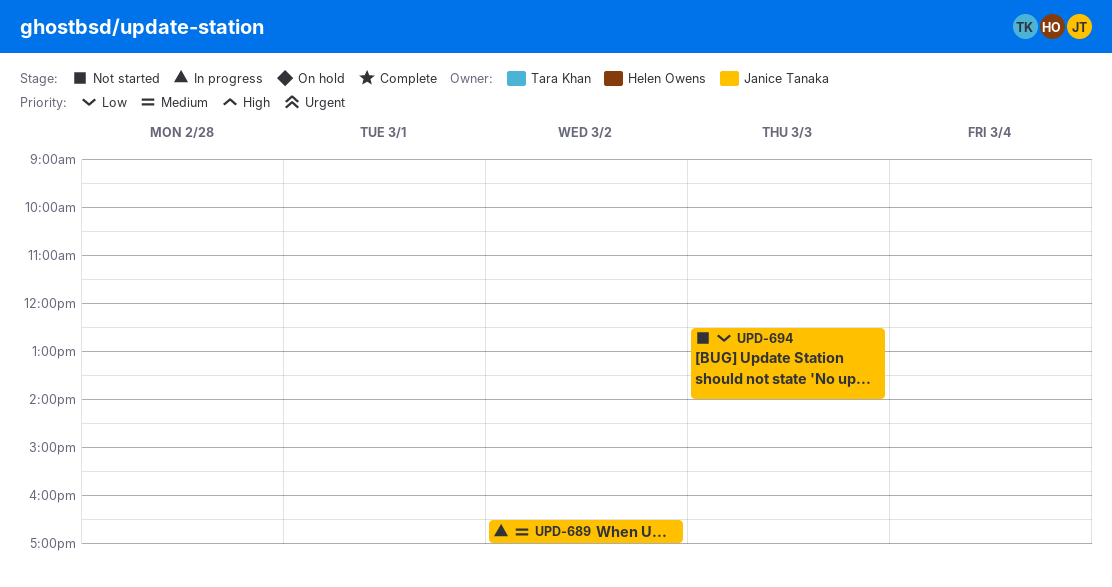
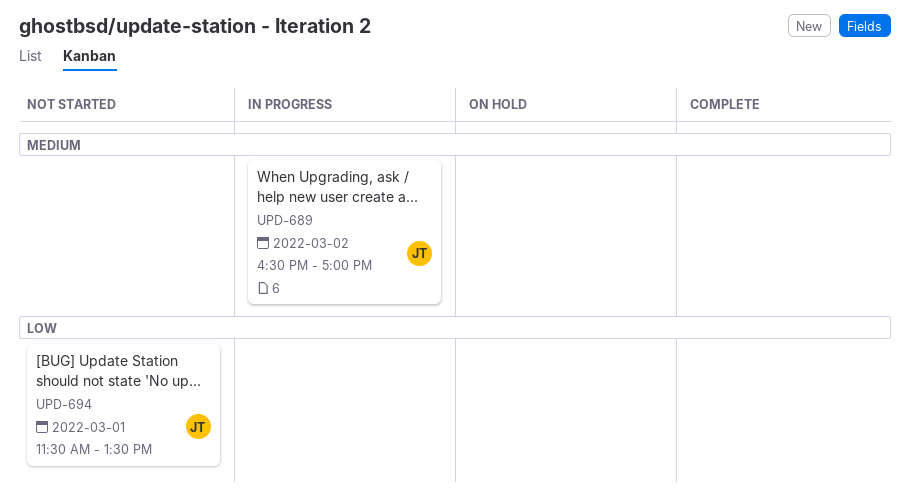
UPD-694, day: Mar 3 -> Mar 1
UPD-694, begins: 12:30 -> 11:30
UPD-694, ends: 14:00 -> 13:30

